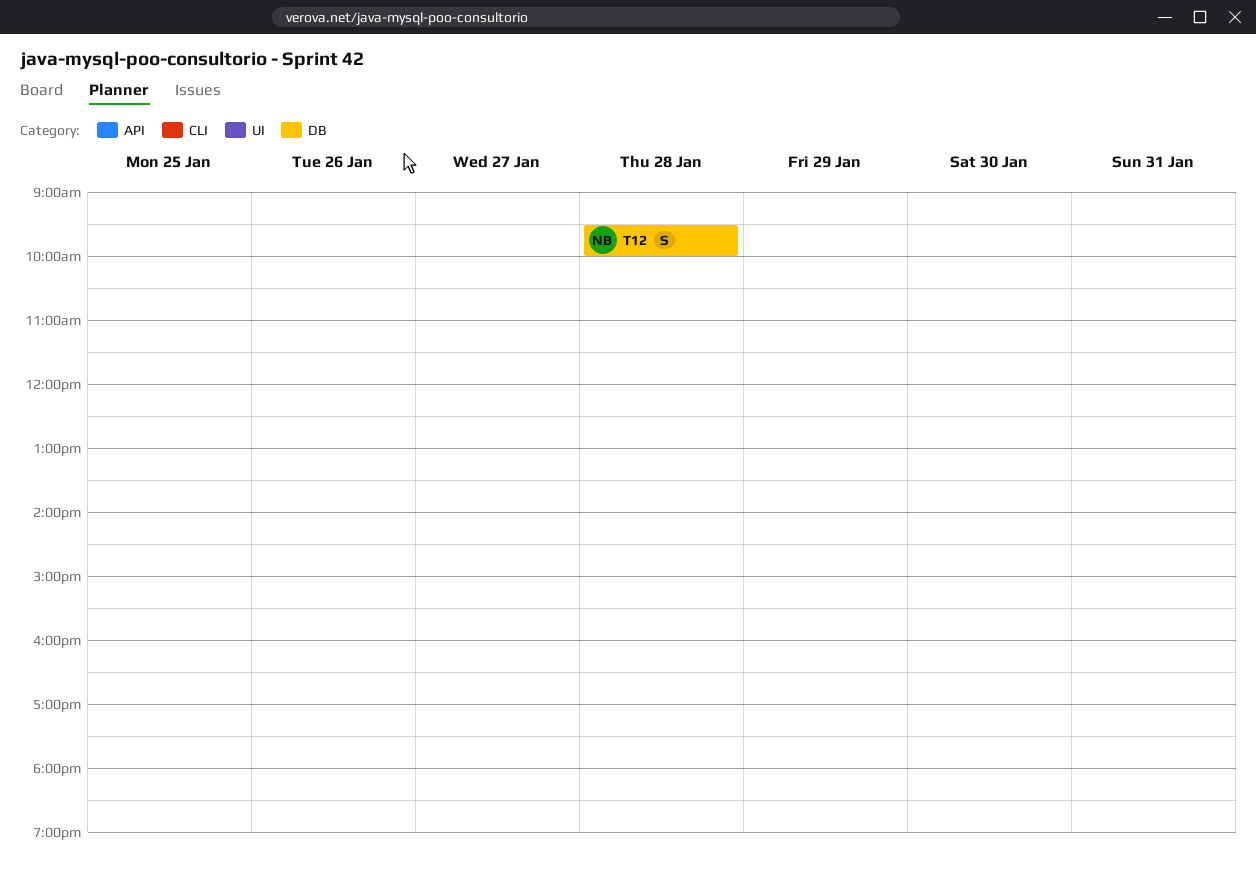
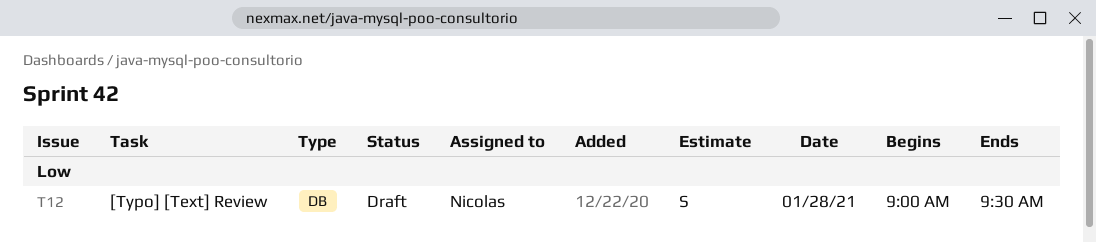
T12, begins: 09:30 -> 09:00
T12, ends: 10:00 -> 09:30

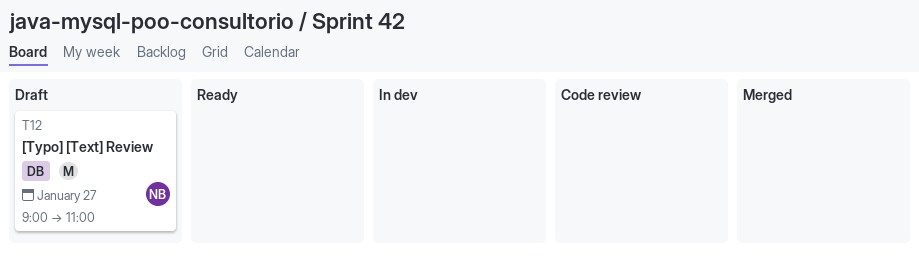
T12, estimate: S -> M
T12, day: Jan 28 -> Jan 27
T12, ends: 09:30 -> 11:00

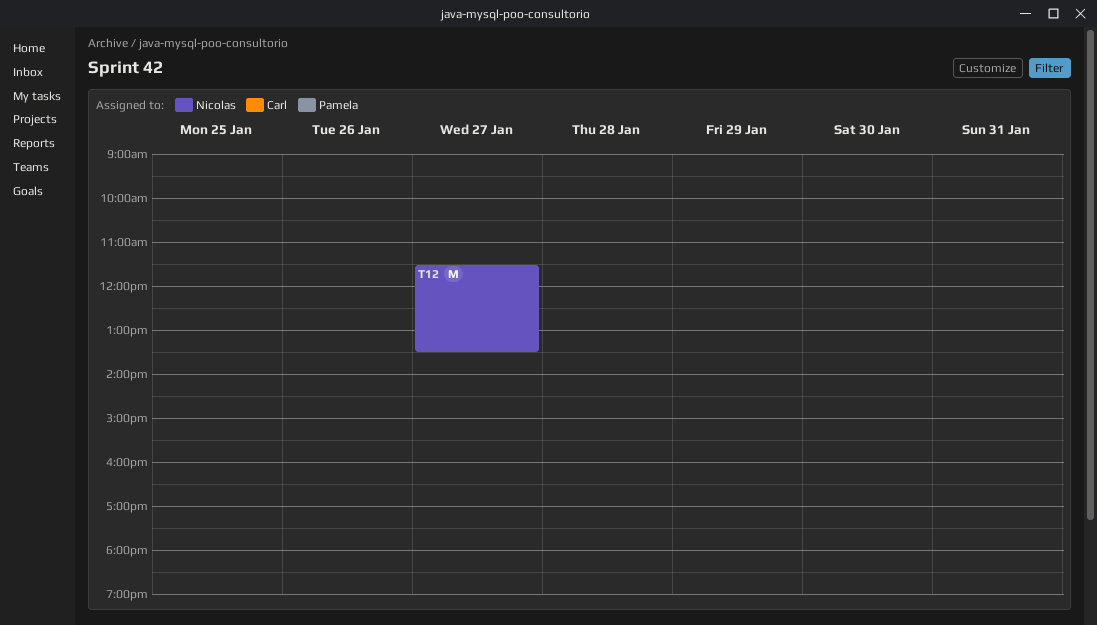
T12, begins: 09:00 -> 11:30
T12, ends: 11:00 -> 13:30

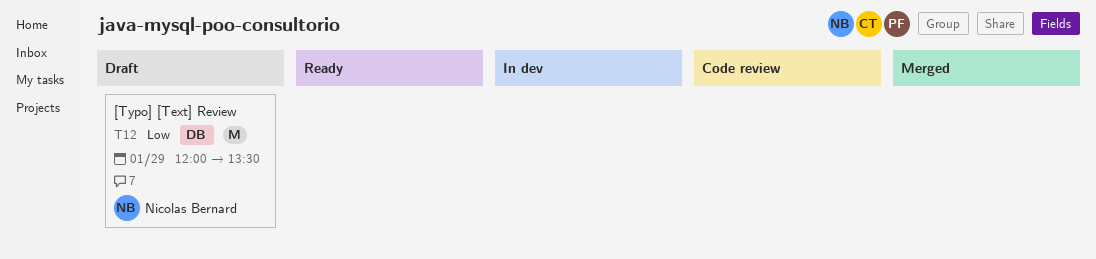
T12, day: Jan 27 -> Jan 29
T12, begins: 11:30 -> 12:00

